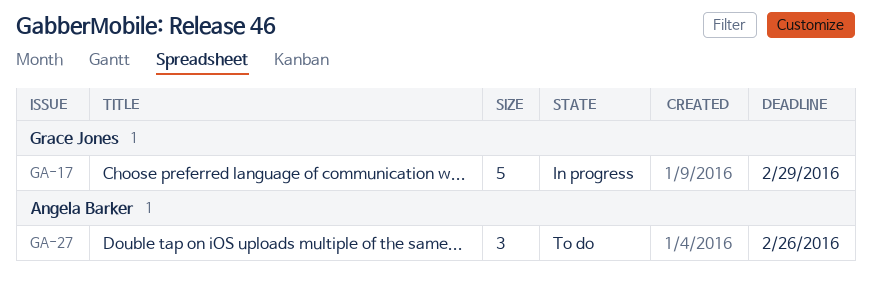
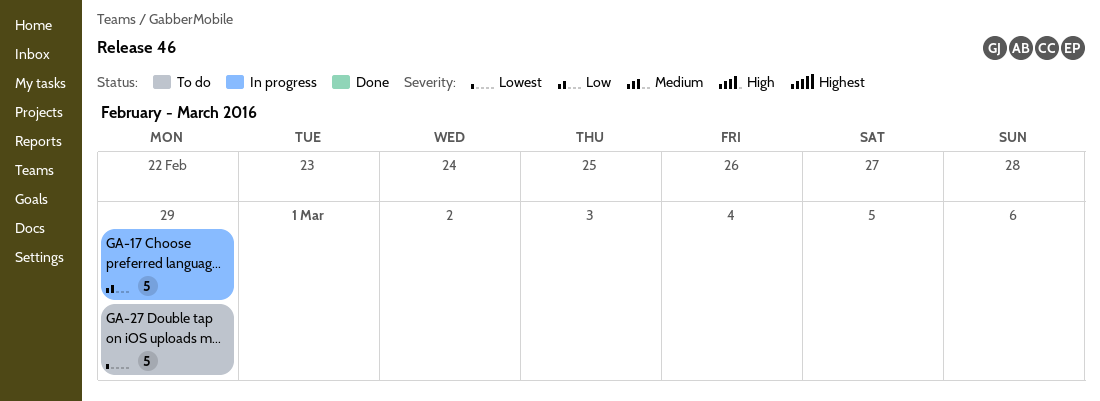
GA-27, estimate: 3 -> 5
GA-27, due: Feb 26 -> Feb 29

